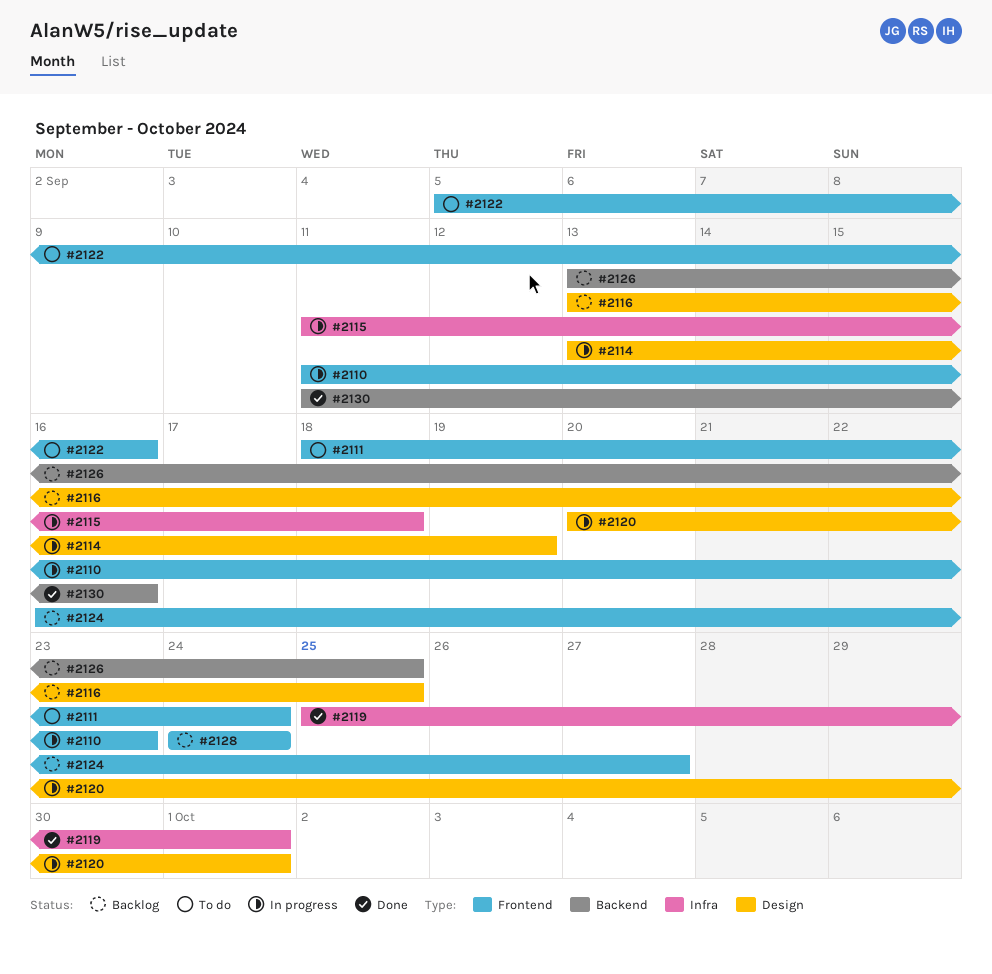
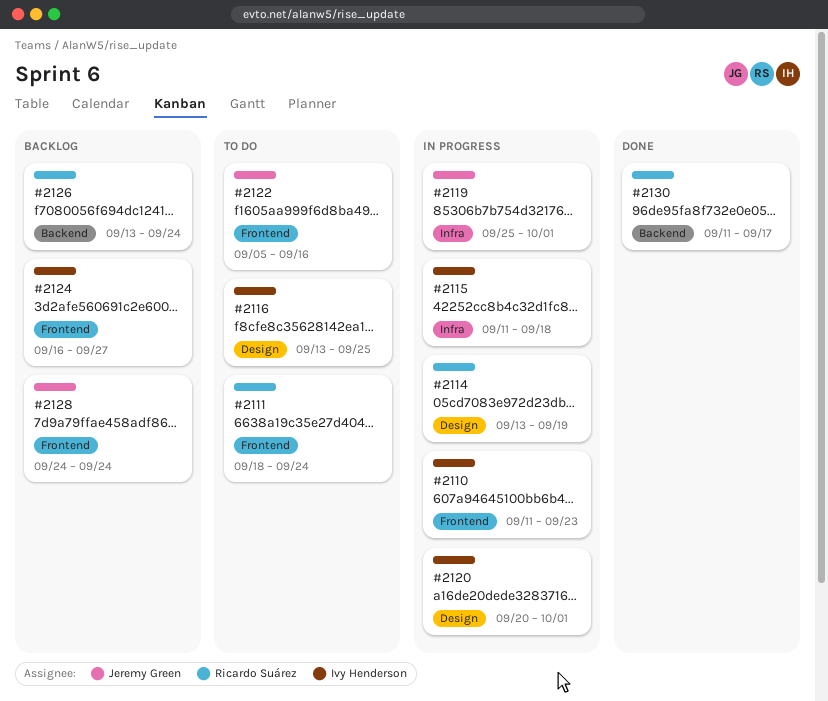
#2116, status: Backlog -> To do
#2119, status: Done -> In progress
#2126, due: Sep 25 -> Sep 24
#2130, due: Sep 16 -> Sep 17

